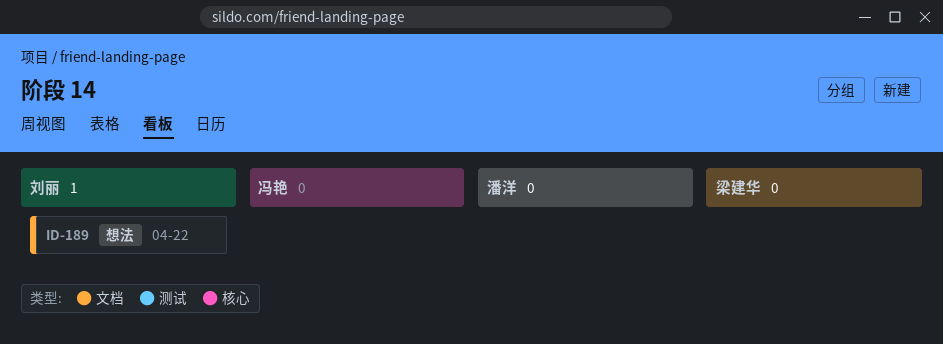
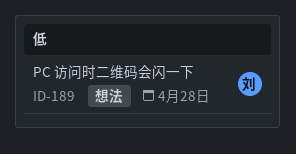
ID-189, due: Apr 22 -> Apr 28

